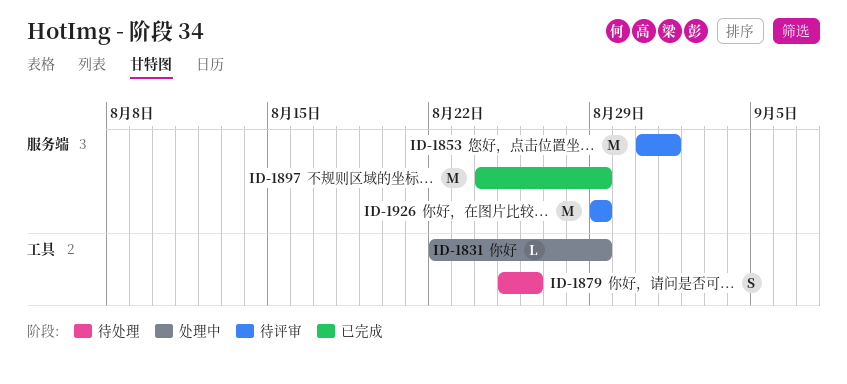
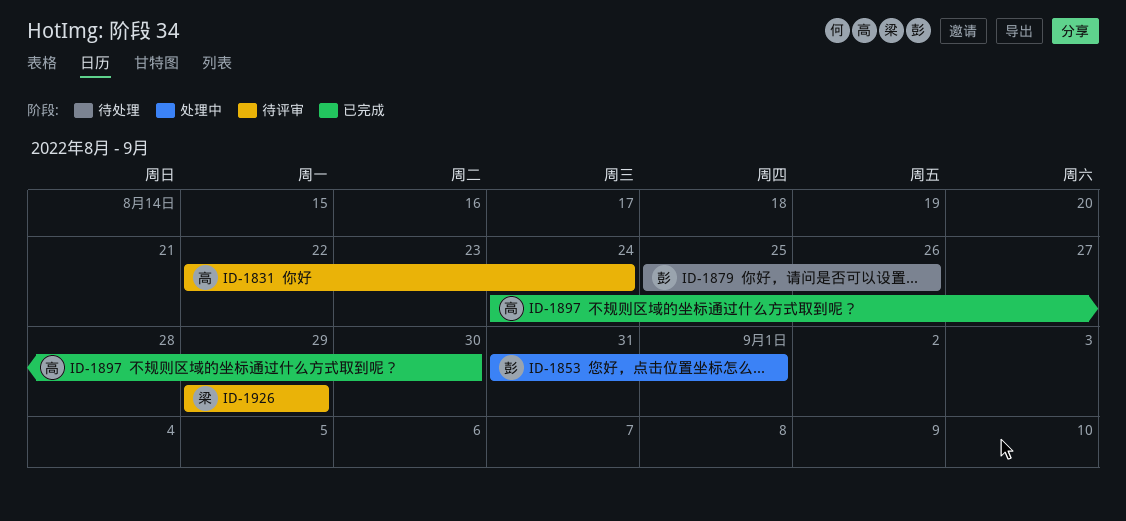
ID-1831, status: 处理中 -> 待评审
ID-1831, due: Aug 29 -> Aug 24
ID-1853, status: 待评审 -> 处理中
ID-1897, due: Aug 29 -> Aug 30

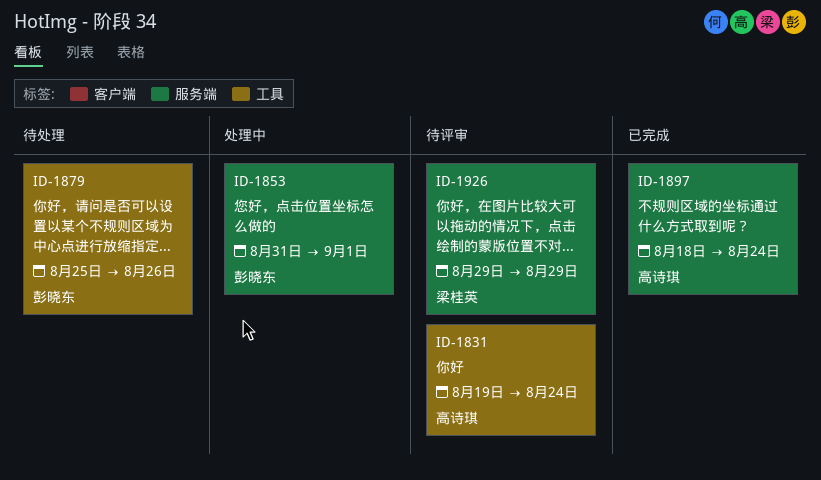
ID-1831, start: Aug 22 -> Aug 19
ID-1897, start: Aug 24 -> Aug 18
ID-1897, due: Aug 30 -> Aug 24

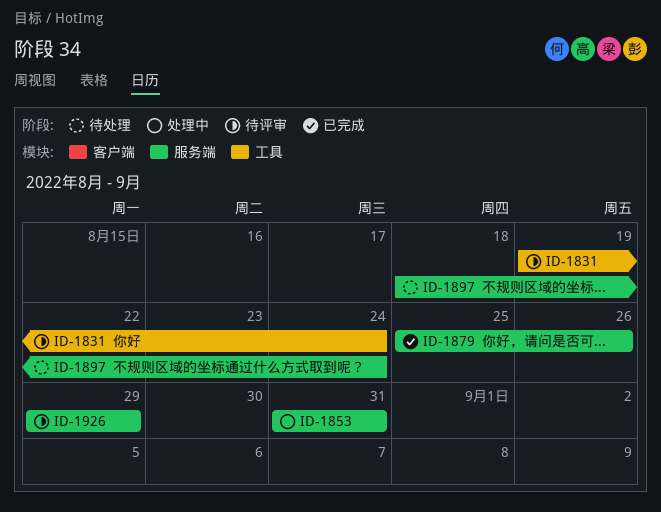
ID-1853, due: Sep 1 -> Aug 31
ID-1879, status: 待处理 -> 已完成
ID-1879, label: 工具 -> 服务端
ID-1897, status: 已完成 -> 待处理

